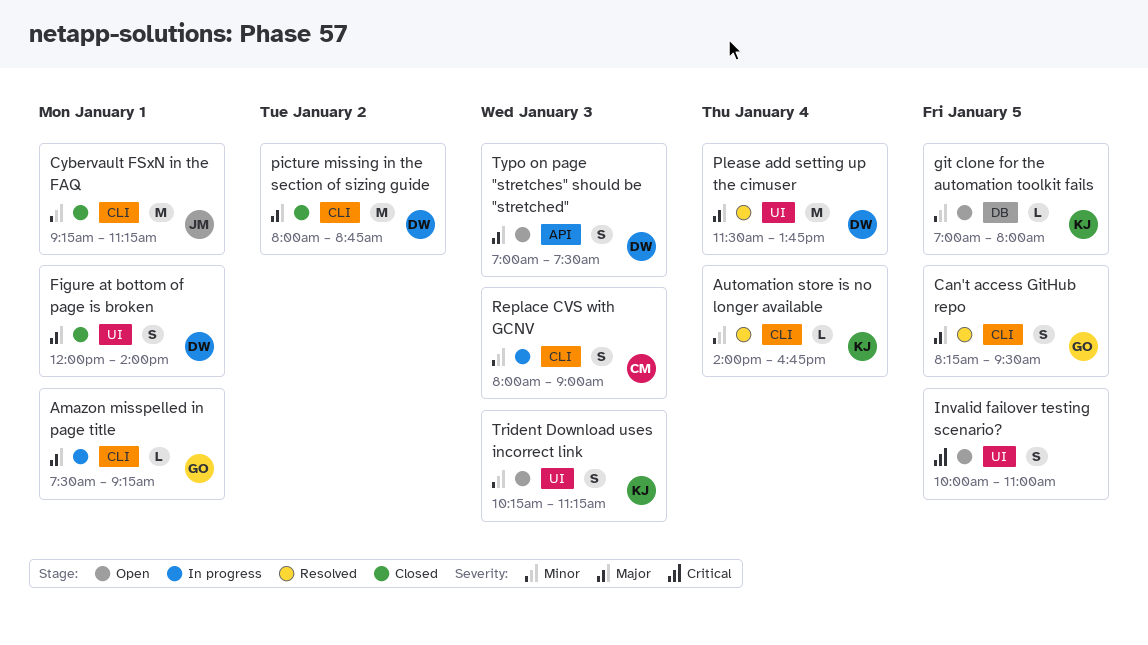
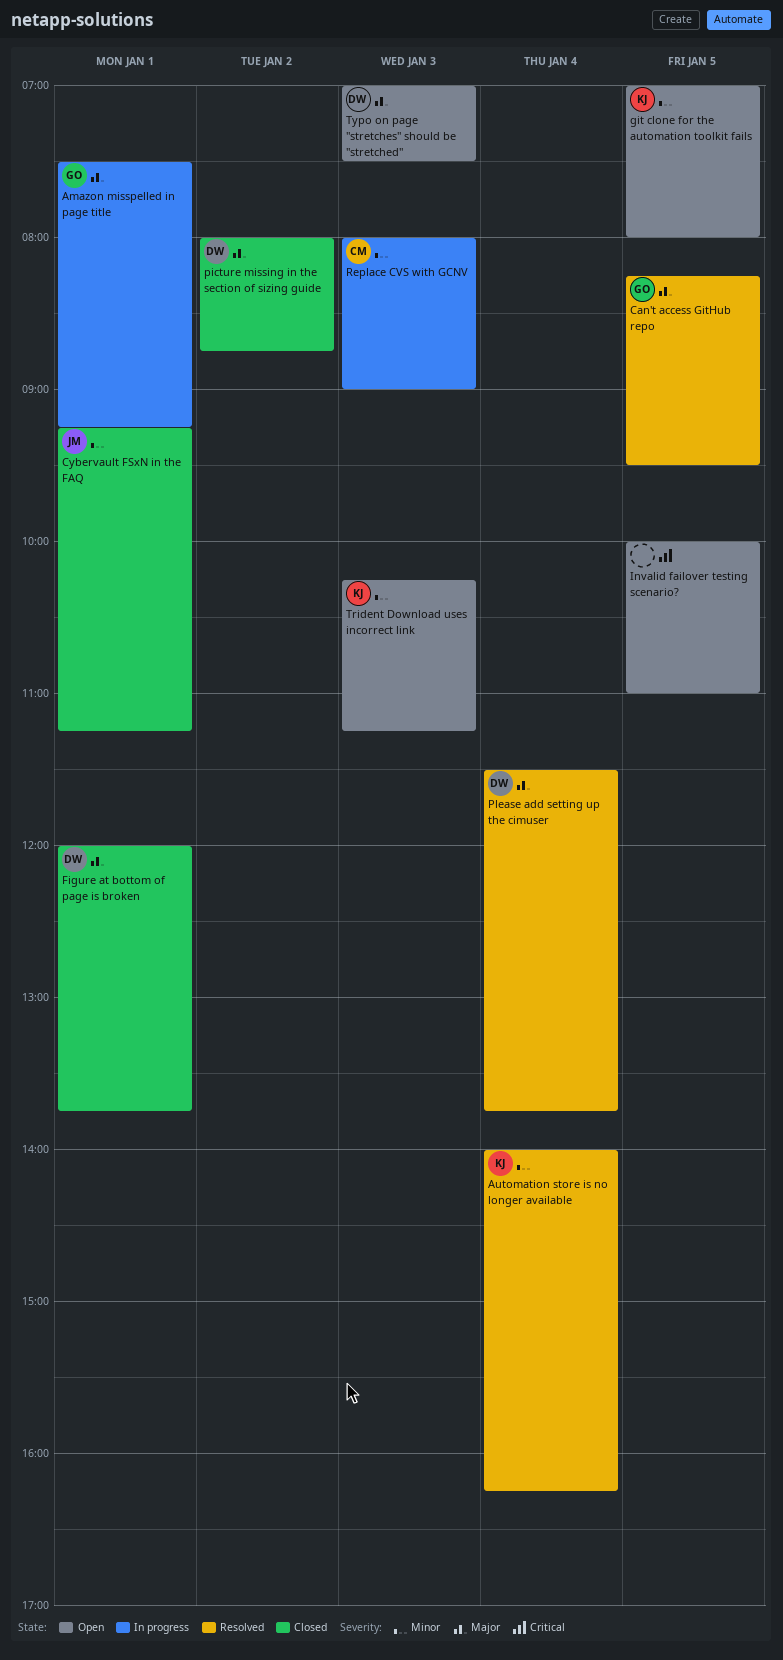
Automation store is no longer available, ends: 16:45 -> 16:15
Figure at bottom of page is broken, ends: 14:00 -> 13:45

